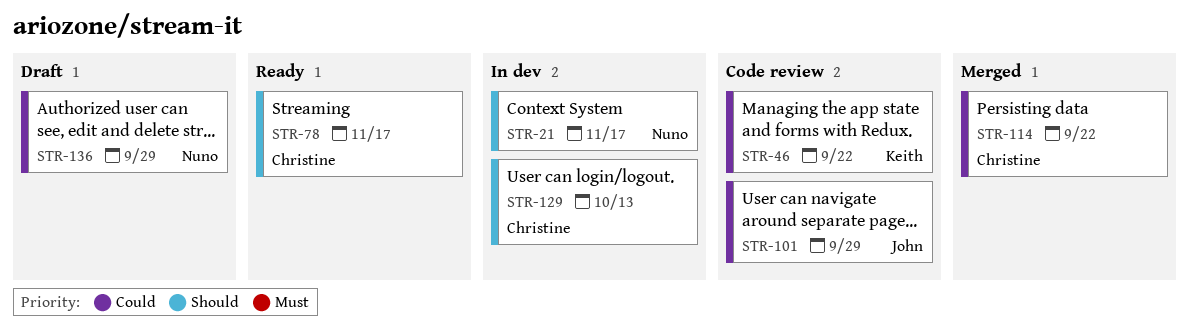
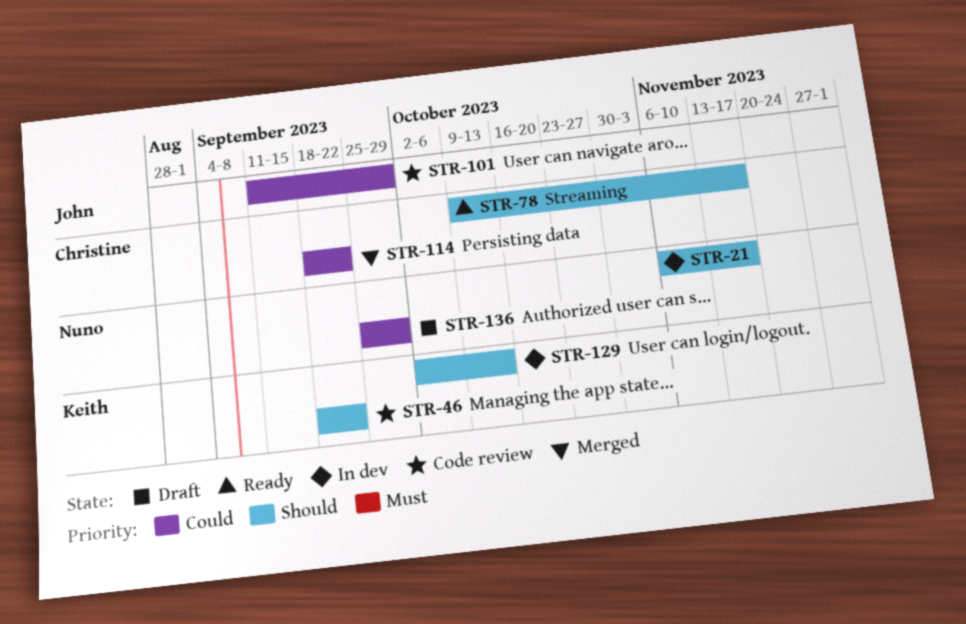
STR-46, priority: Could -> Should
STR-129, owner: Christine -> Keith

